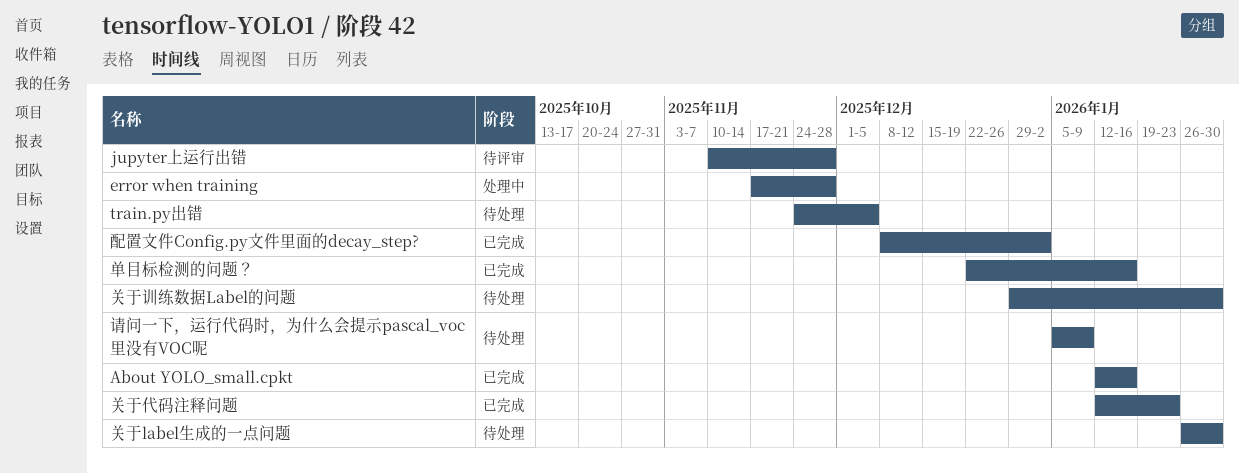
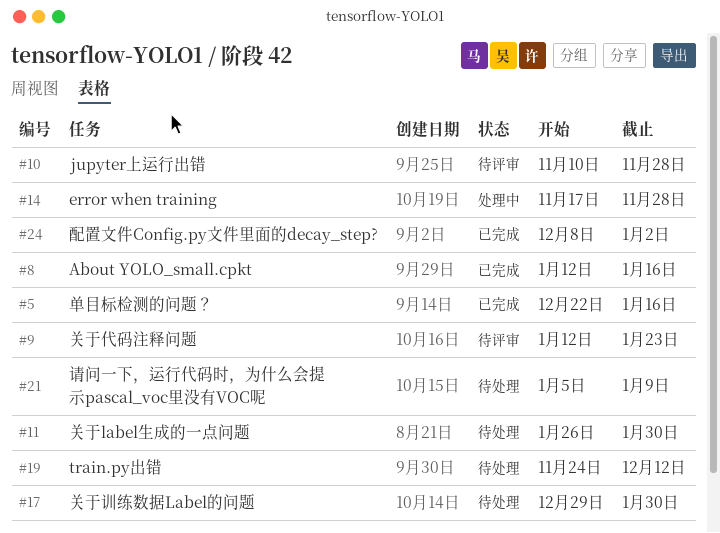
train.py出错, due: Dec 5 -> Dec 12
关于代码注释问题, status: 已完成 -> 待评审

